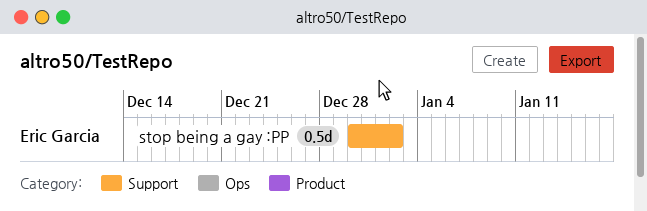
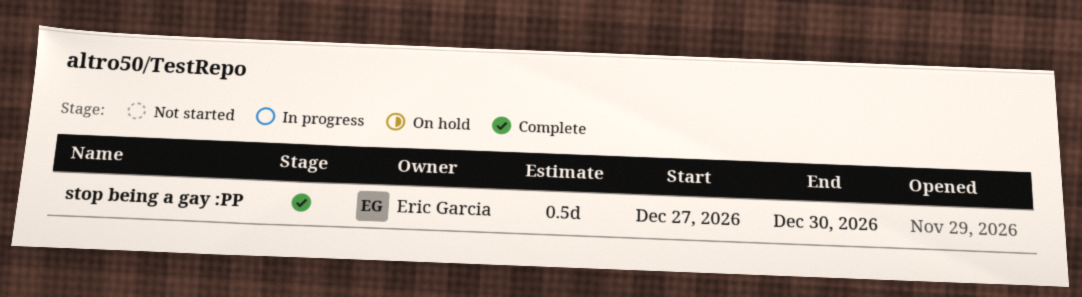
stop being a gay :PP, start: Dec 30 -> Dec 27
stop being a gay :PP, due: Jan 2 -> Dec 30

